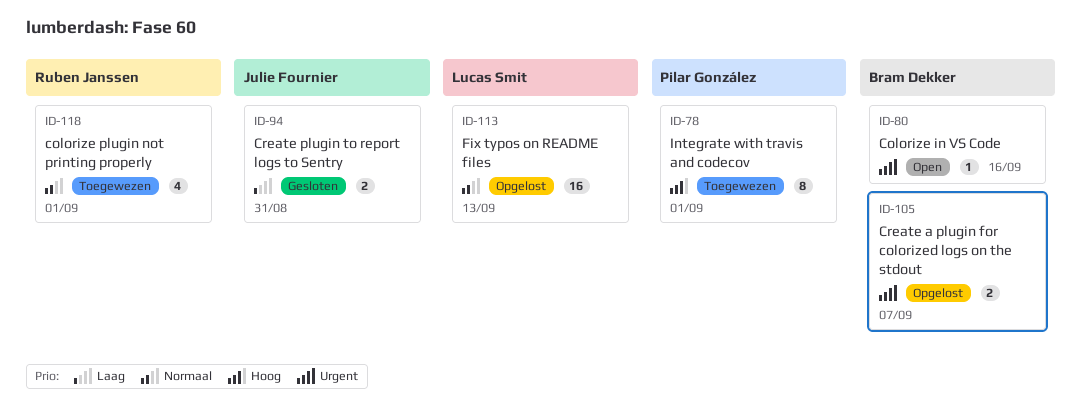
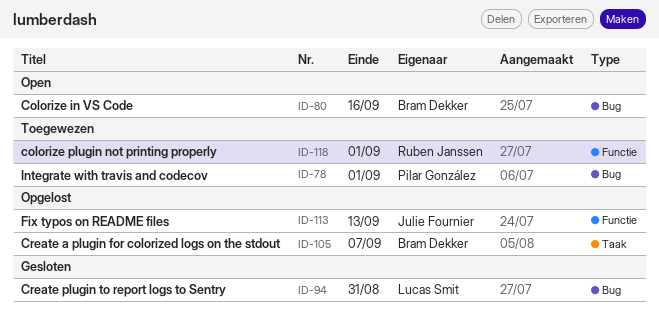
ID-94, owner: Julie Fournier -> Lucas Smit
ID-113, owner: Lucas Smit -> Julie Fournier

